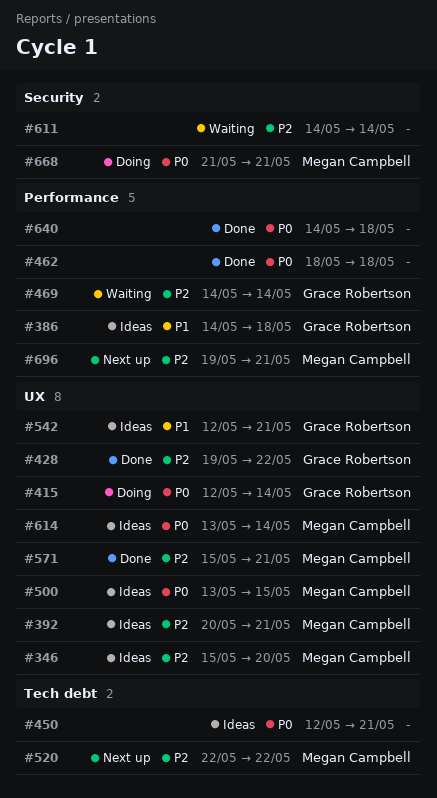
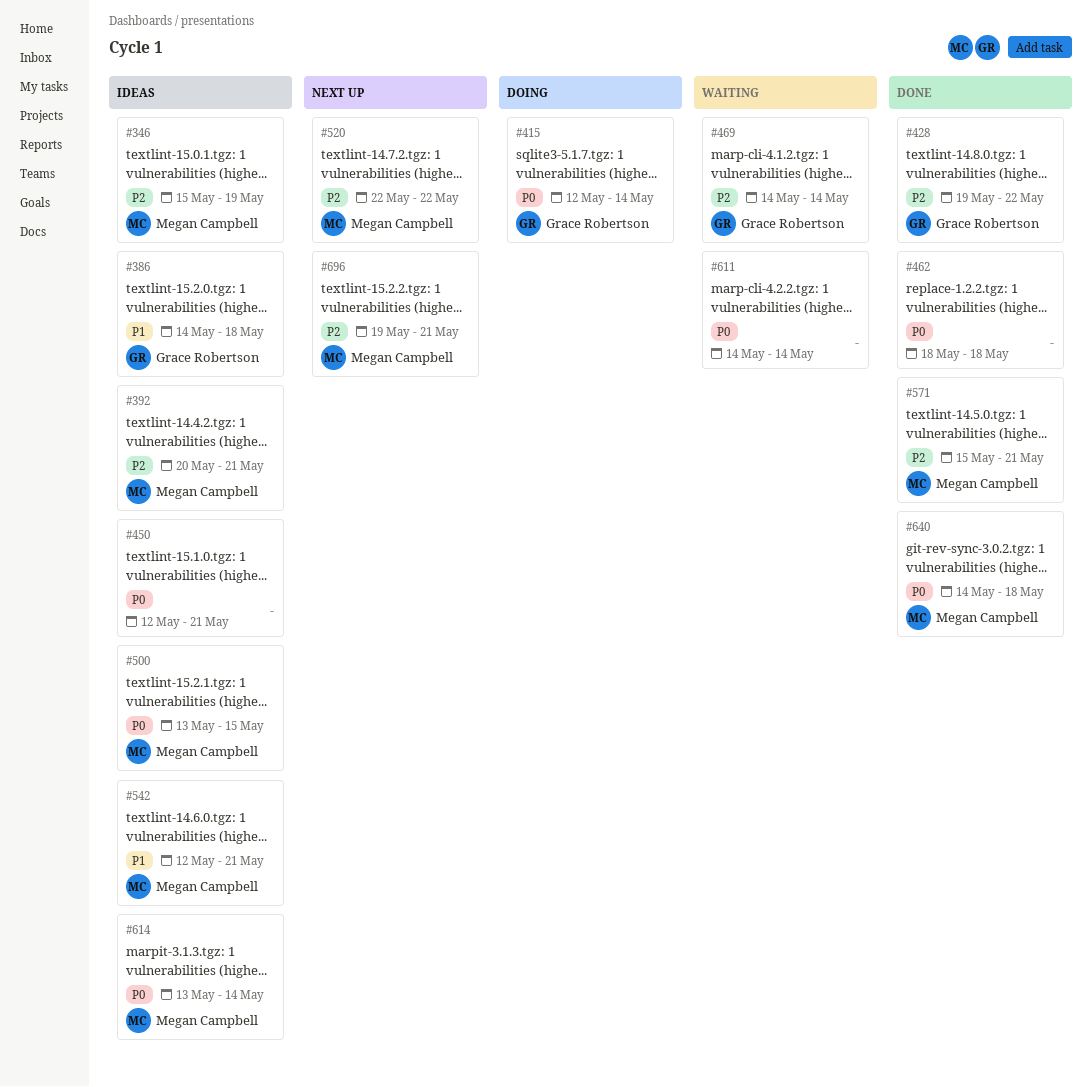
#346, due: May 20 -> May 19
#542, owner: Grace Robertson -> Megan Campbell
#611, priority: P2 -> P0
#640, owner: none -> Megan Campbell
#668: present -> none

